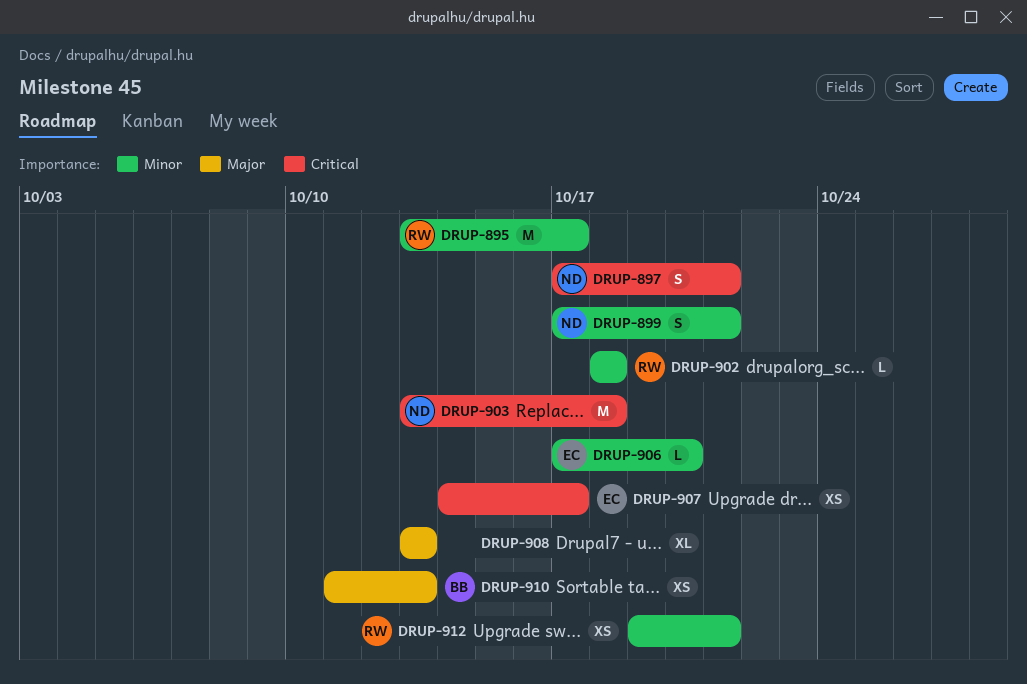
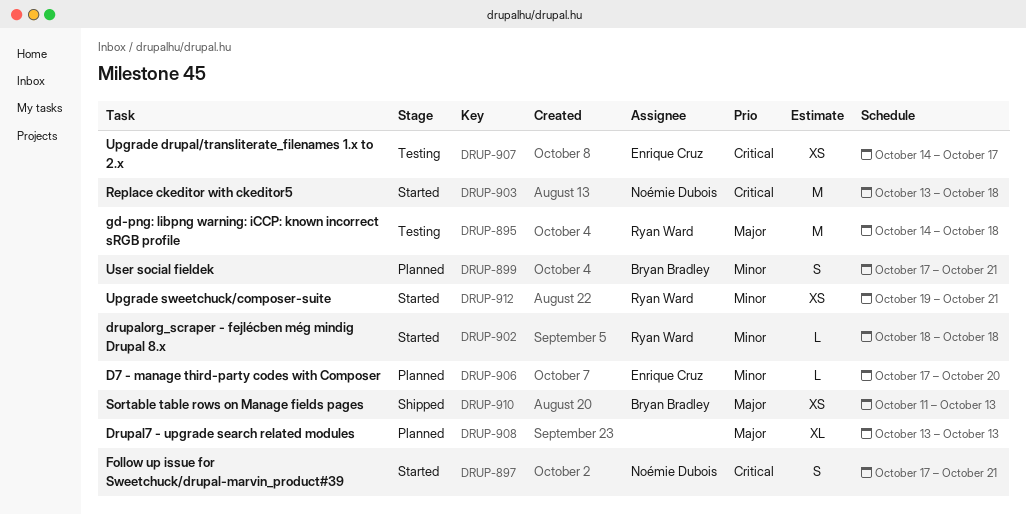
DRUP-895, priority: Minor -> Major
DRUP-895, start: Oct 13 -> Oct 14
DRUP-895, due: Oct 17 -> Oct 18
DRUP-899, owner: Noémie Dubois -> Bryan Bradley

